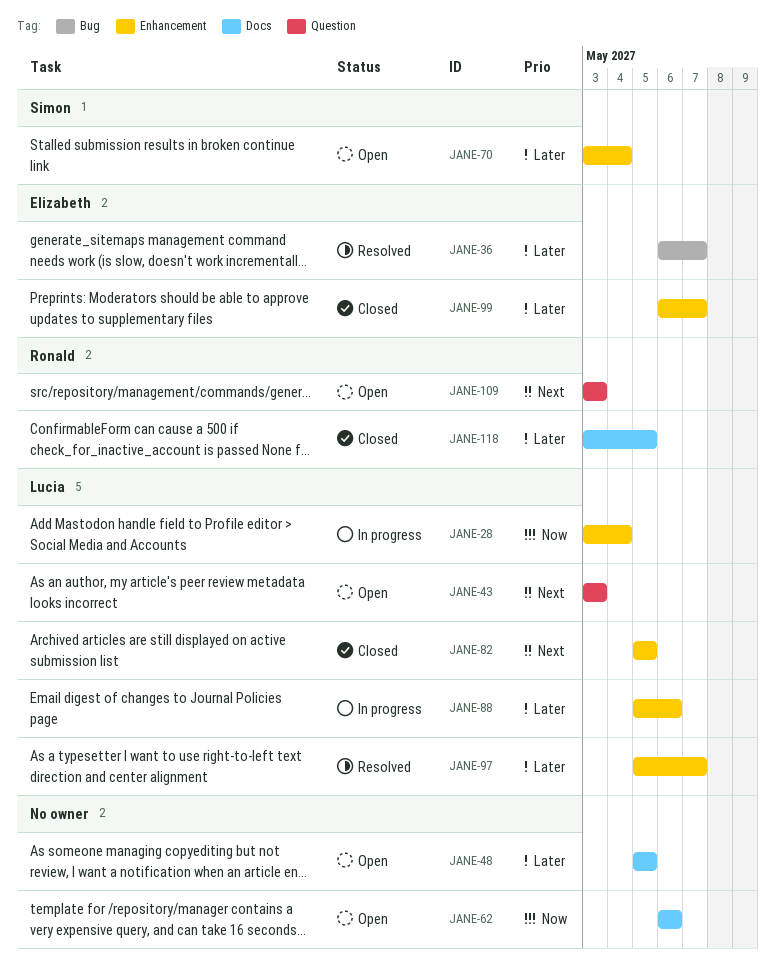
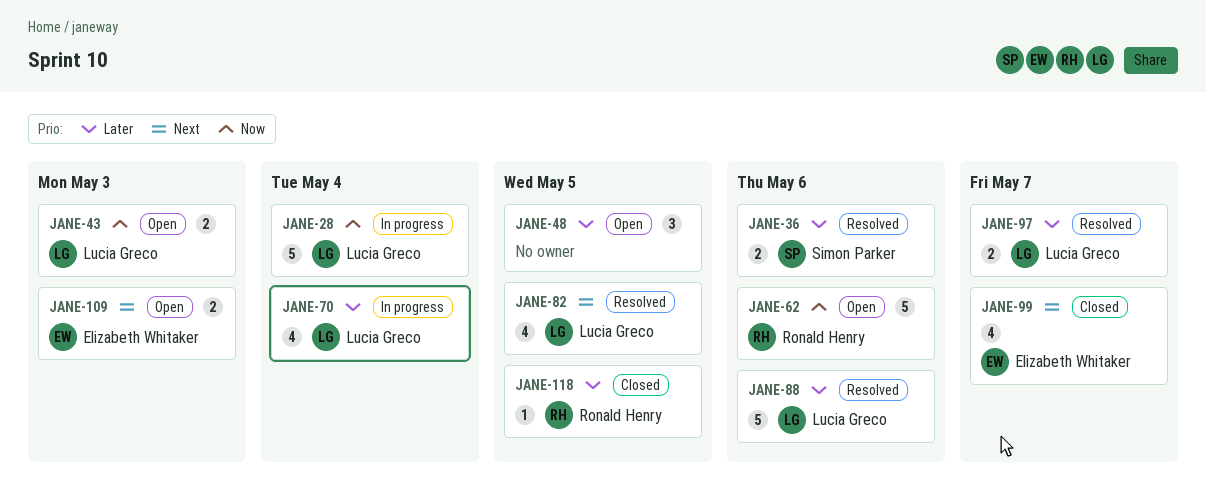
JANE-36, owner: Elizabeth Whitaker -> Simon Parker
JANE-36, due: May 7 -> May 6
JANE-43, priority: Next -> Now
JANE-62, owner: none -> Ronald Henry
JANE-70, status: Open -> In progress
JANE-70, owner: Simon Parker -> Lucia Greco
JANE-82, status: Closed -> Resolved
JANE-88, status: In progress -> Resolved
JANE-99, priority: Later -> Next
JANE-109, owner: Ronald Henry -> Elizabeth Whitaker

